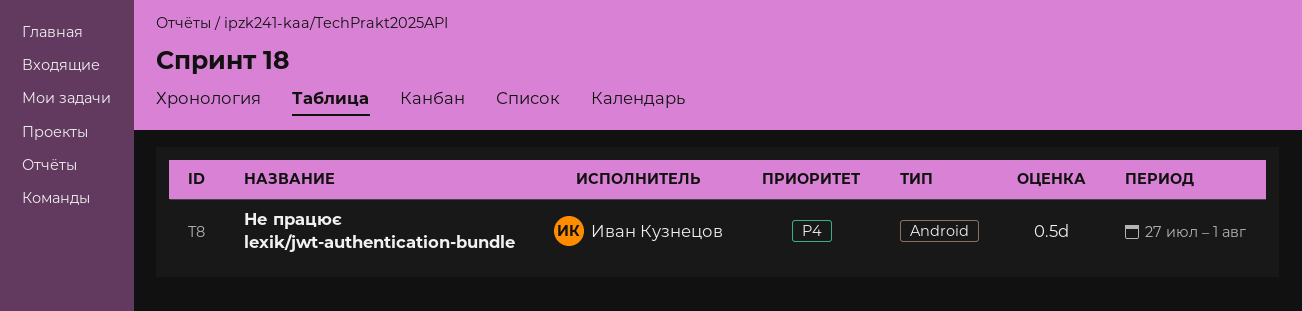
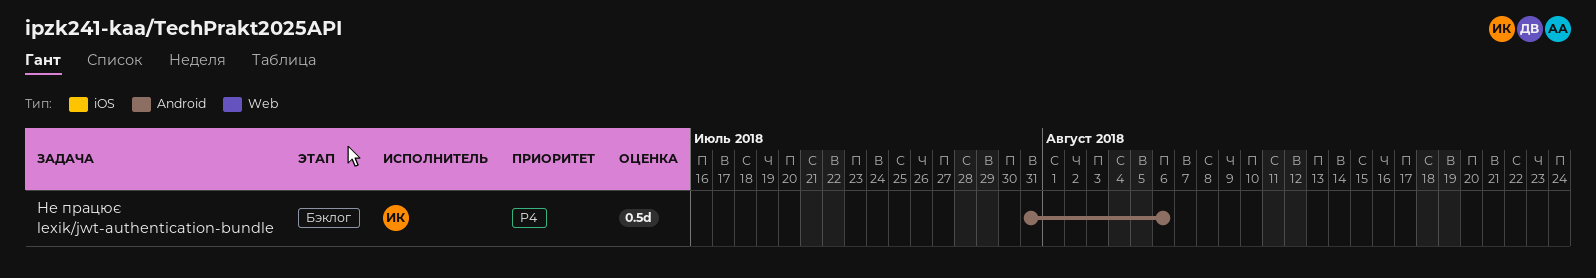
Не працює lexik/jwt-authentication-bundle, start: Jul 27 -> Jul 31
Не працює lexik/jwt-authentication-bundle, due: Aug 1 -> Aug 6

